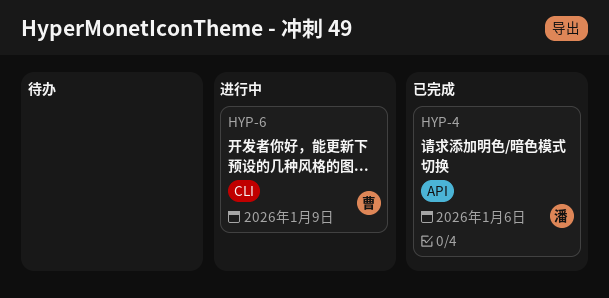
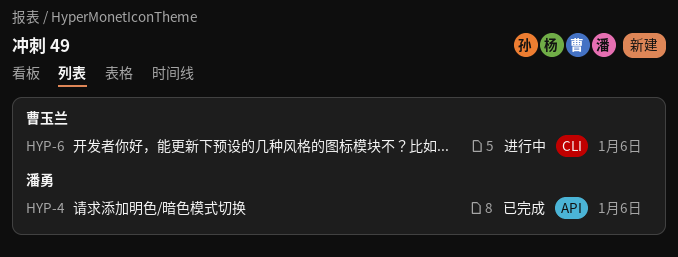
HYP-6, due: Jan 9 -> Jan 6

